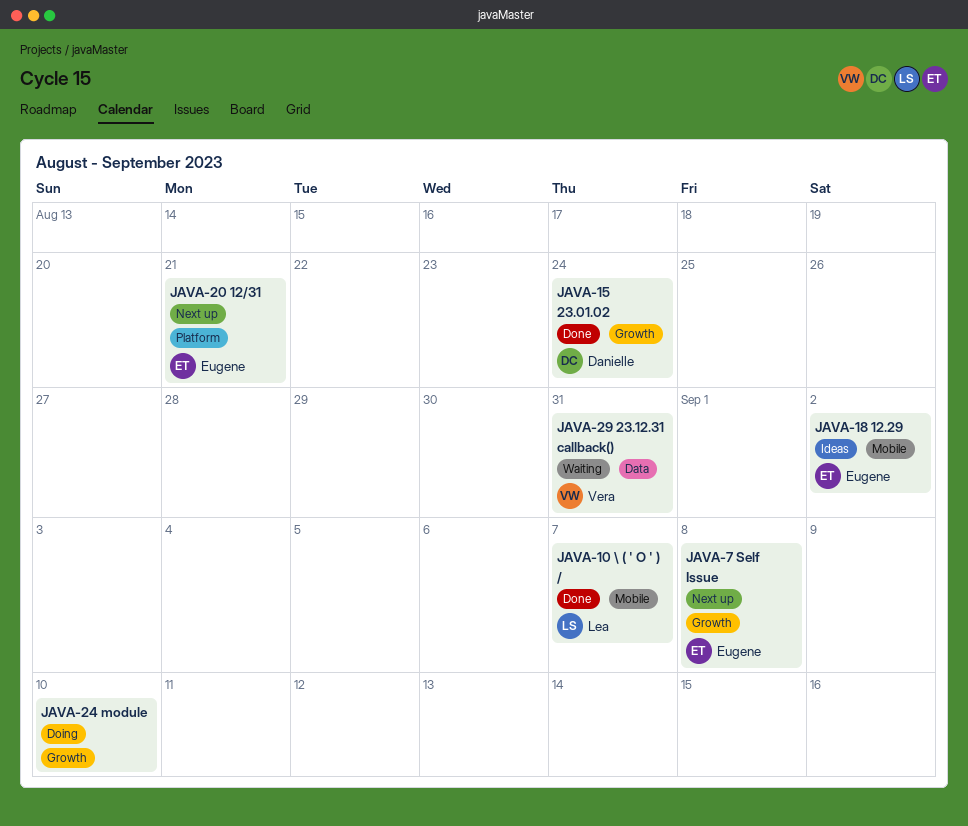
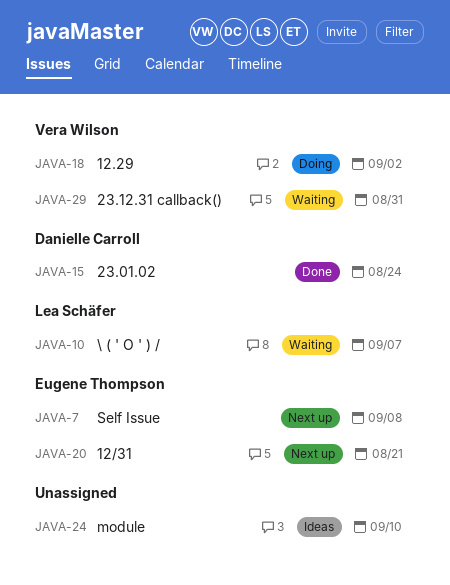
JAVA-10, status: Done -> Waiting
JAVA-18, status: Ideas -> Doing
JAVA-18, owner: Eugene Thompson -> Vera Wilson
JAVA-24, status: Doing -> Ideas

